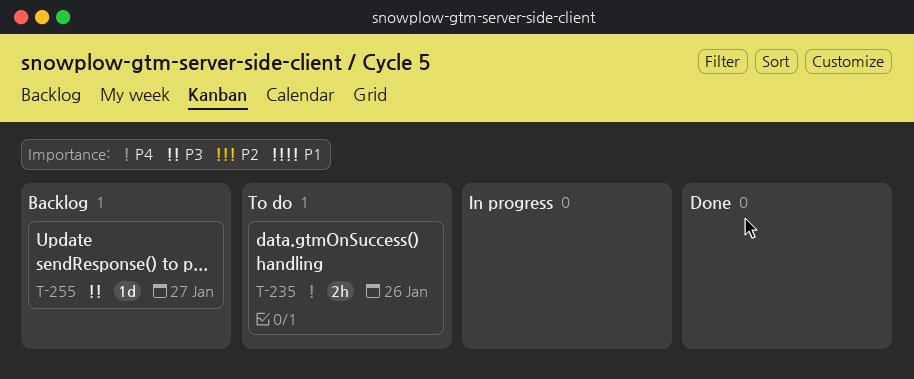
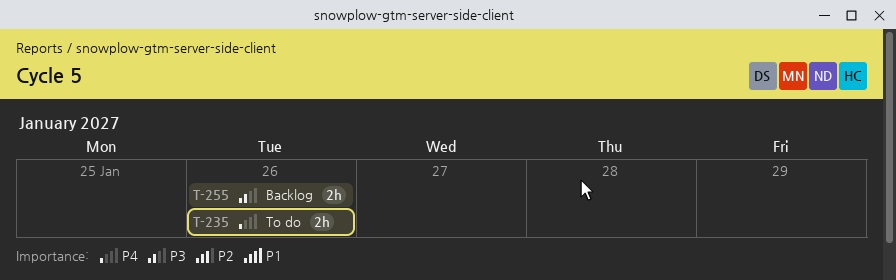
T-255, estimate: 1d -> 2h
T-255, due: Jan 27 -> Jan 26

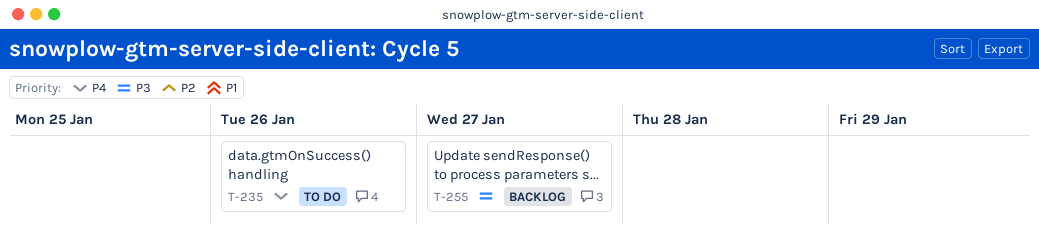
T-255, due: Jan 26 -> Jan 27

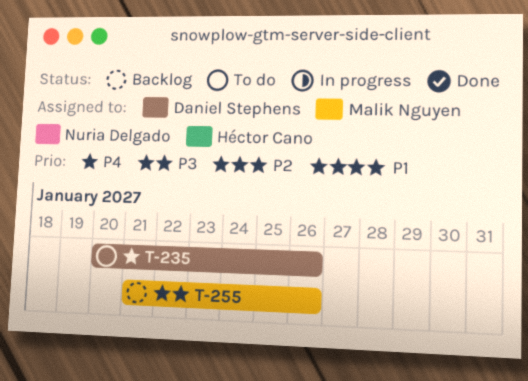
T-255, due: Jan 27 -> Jan 26

